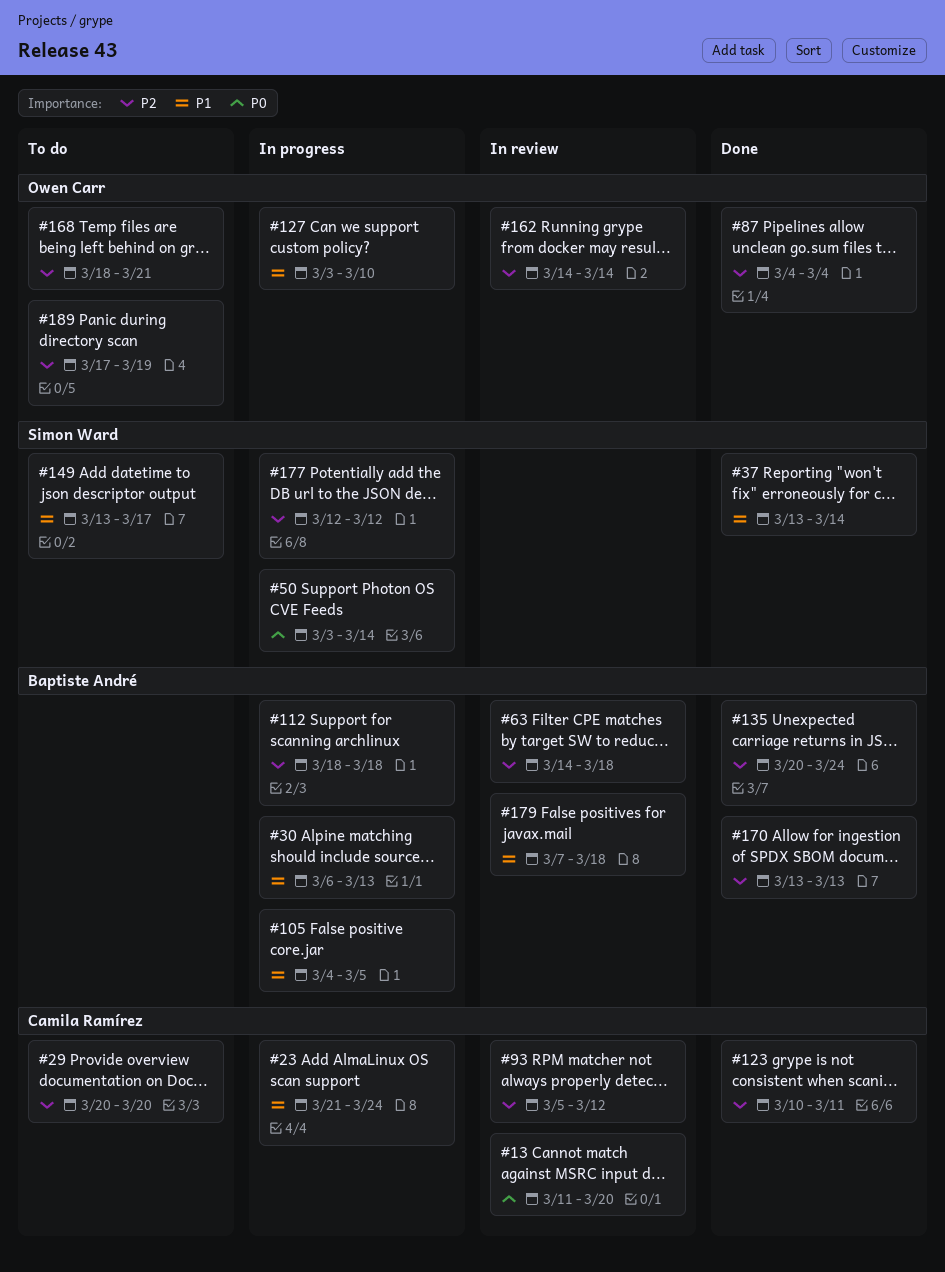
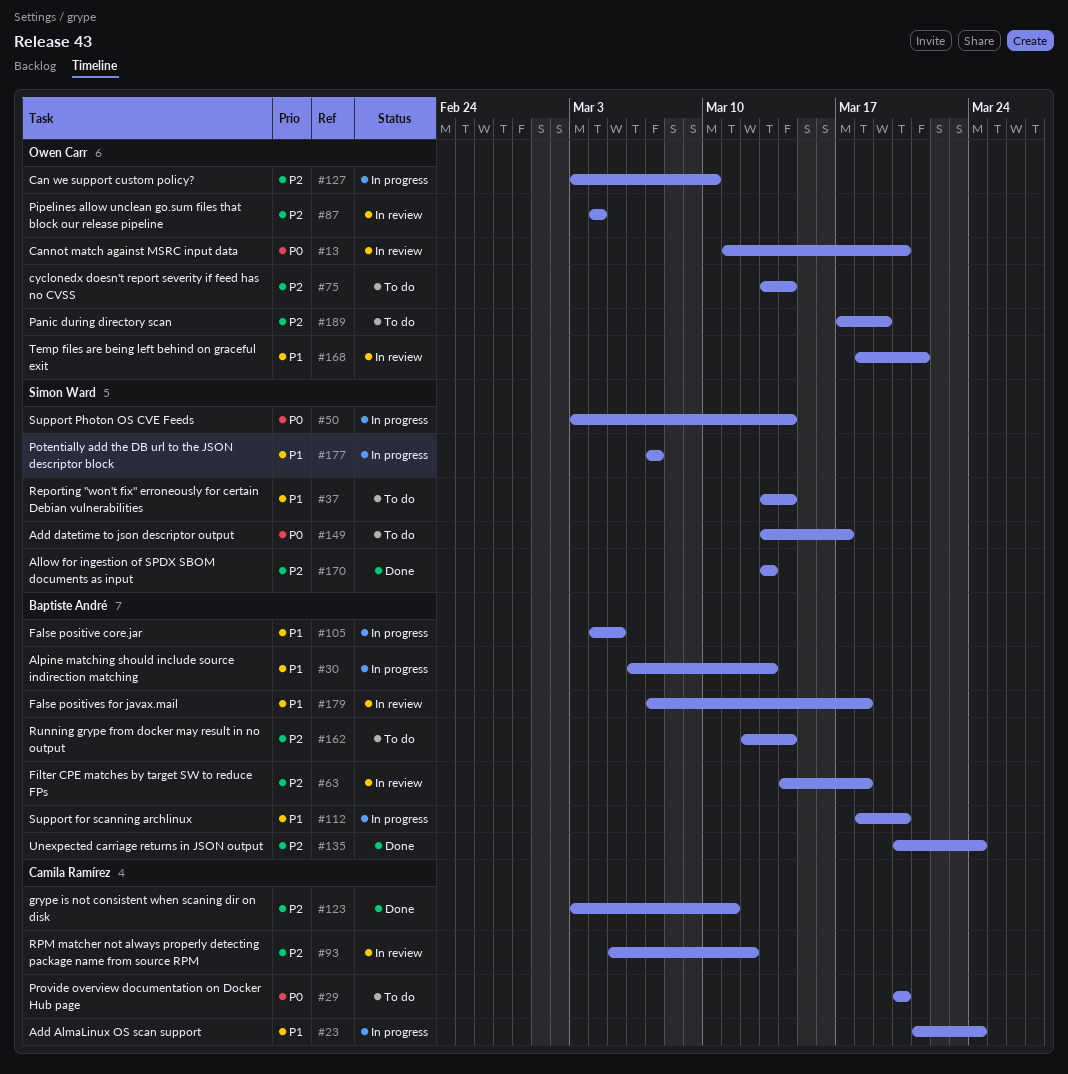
#13, owner: Camila Ramírez -> Owen Carr
#29, priority: P2 -> P0
#37, status: Done -> To do
#75: none -> present
#87, status: Done -> In review
#112, priority: P2 -> P1
#112, due: Mar 18 -> Mar 20
#123, start: Mar 10 -> Mar 3
#127, priority: P1 -> P2
#149, priority: P1 -> P0
#162, status: In review -> To do
#162, owner: Owen Carr -> Baptiste André
#162, start: Mar 14 -> Mar 12
#168, status: To do -> In review
#168, priority: P2 -> P1
#170, owner: Baptiste André -> Simon Ward
#177, priority: P2 -> P1
#177, start: Mar 12 -> Mar 7
#177, due: Mar 12 -> Mar 7

